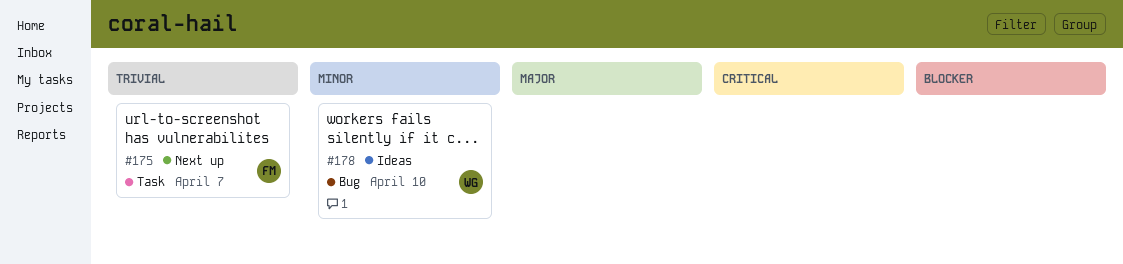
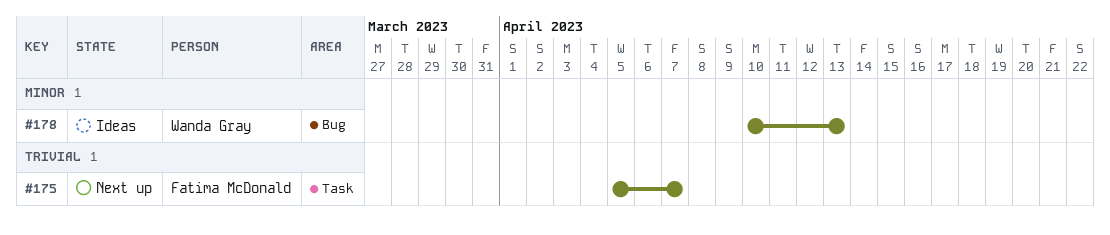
#178, due: Apr 10 -> Apr 13

